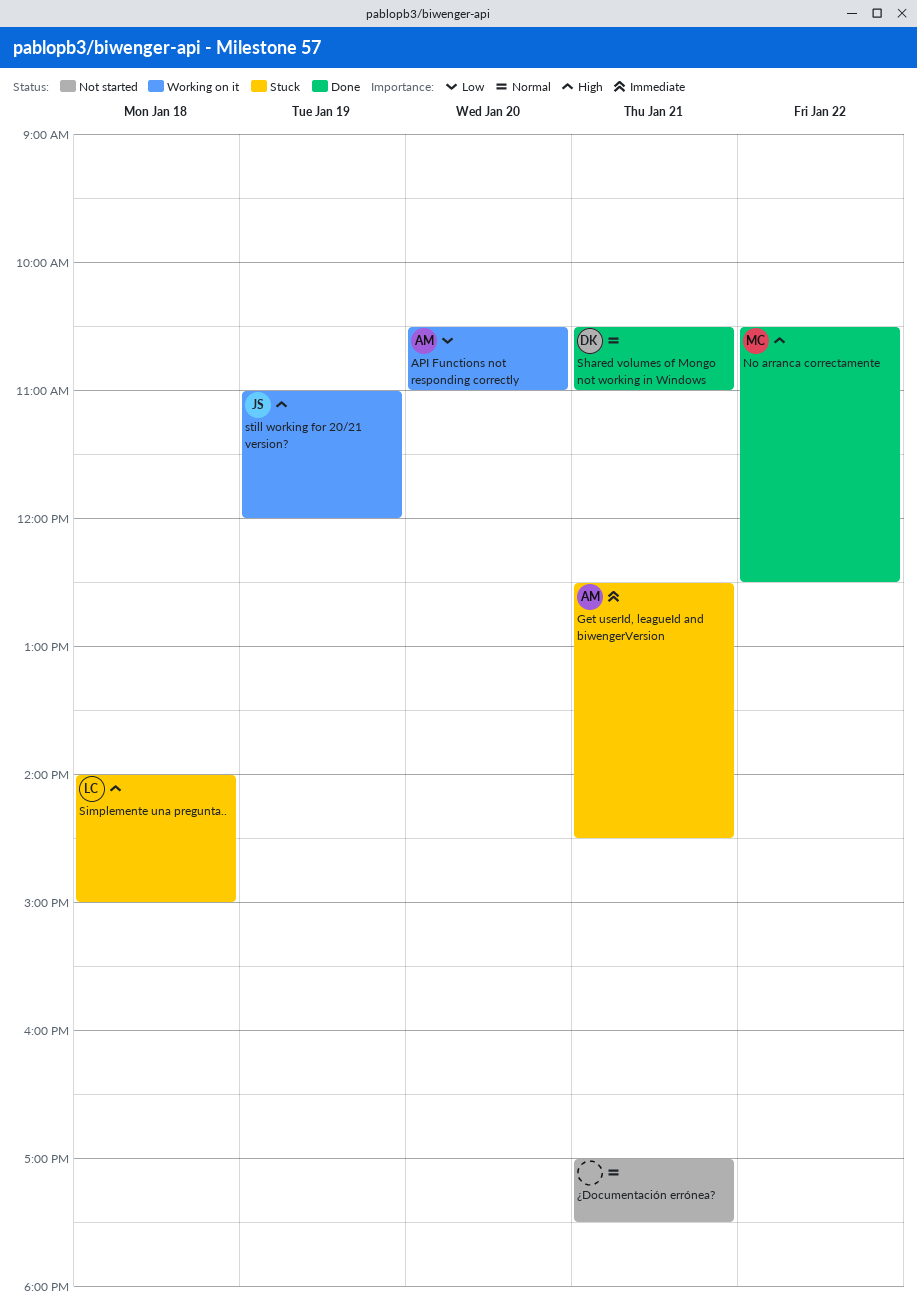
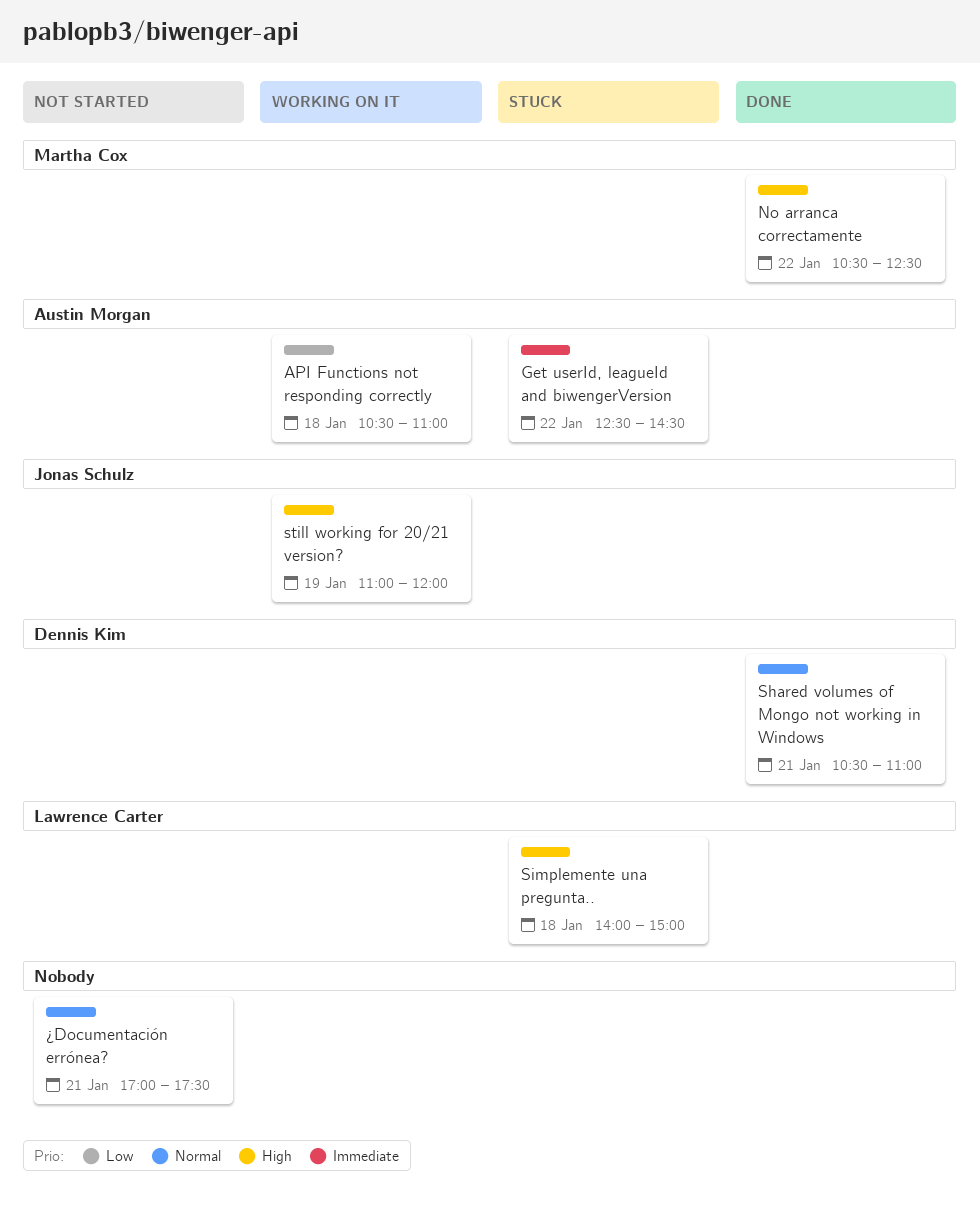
API Functions not responding correctly, day: Jan 20 -> Jan 18
Get userId, leagueId and biwengerVersion, day: Jan 21 -> Jan 22

